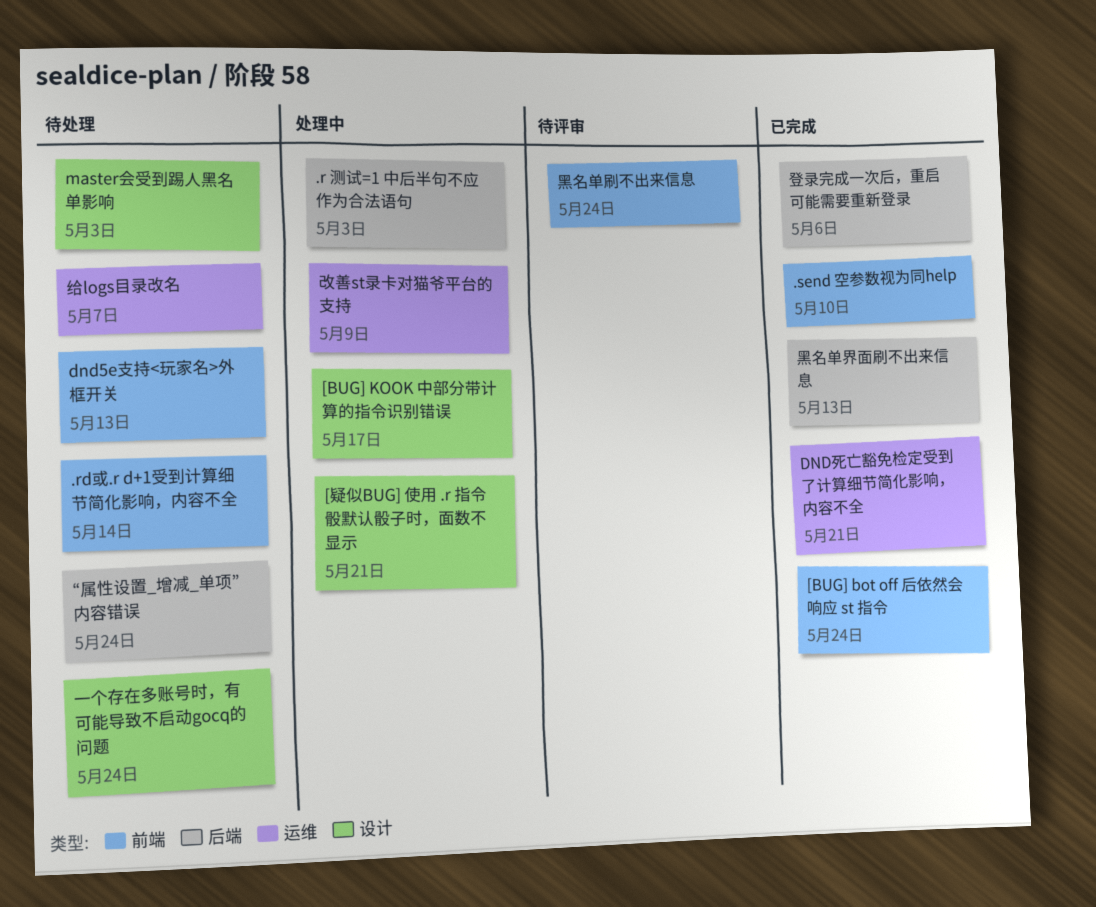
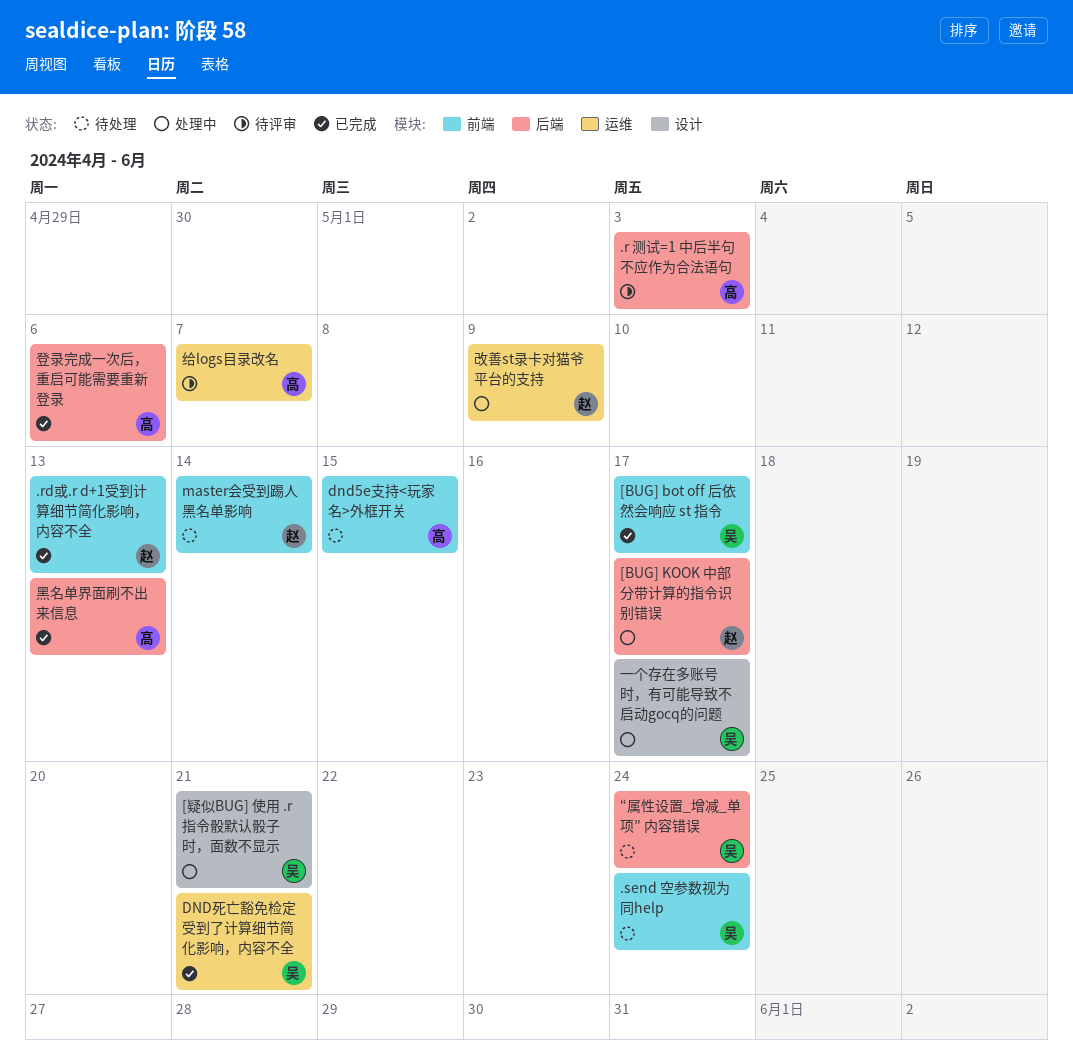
.r 测试=1 中后半句不应作为合法语句, status: 处理中 -> 待评审
.rd或.r d+1受到计算细节简化影响，内容不全, status: 待处理 -> 已完成
.rd或.r d+1受到计算细节简化影响，内容不全, due: May 14 -> May 13
.send 空参数视为同help, status: 已完成 -> 待处理
.send 空参数视为同help, due: May 10 -> May 24
[BUG] bot off 后依然会响应 st 指令, due: May 24 -> May 17
[BUG] KOOK 中部分带计算的指令识别错误, label: 设计 -> 后端
dnd5e支持<玩家名>外框开关, due: May 13 -> May 15
master会受到踢人黑名单影响, label: 设计 -> 前端
master会受到踢人黑名单影响, due: May 3 -> May 14
一个存在多账号时，有可能导致不启动gocq的问题, status: 待处理 -> 处理中
一个存在多账号时，有可能导致不启动gocq的问题, due: May 24 -> May 17
给logs目录改名, status: 待处理 -> 待评审
黑名单刷不出来信息: present -> none

